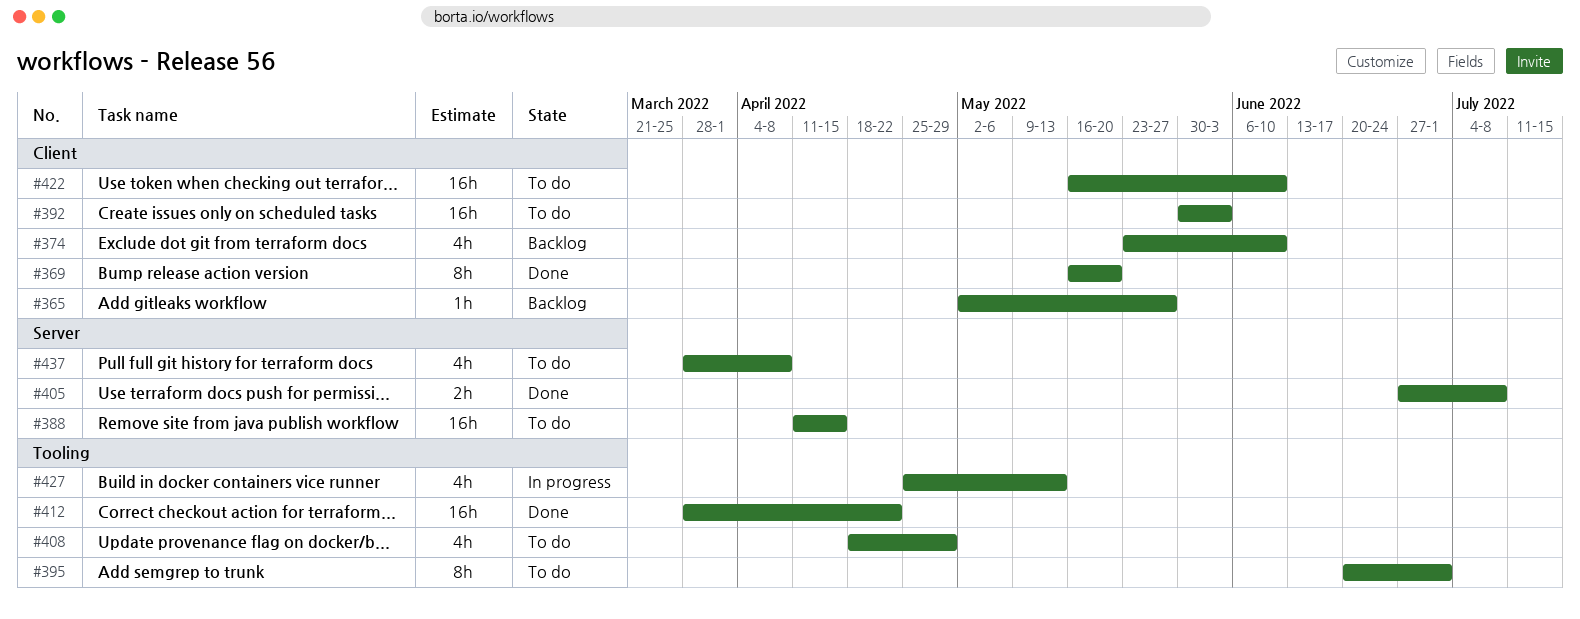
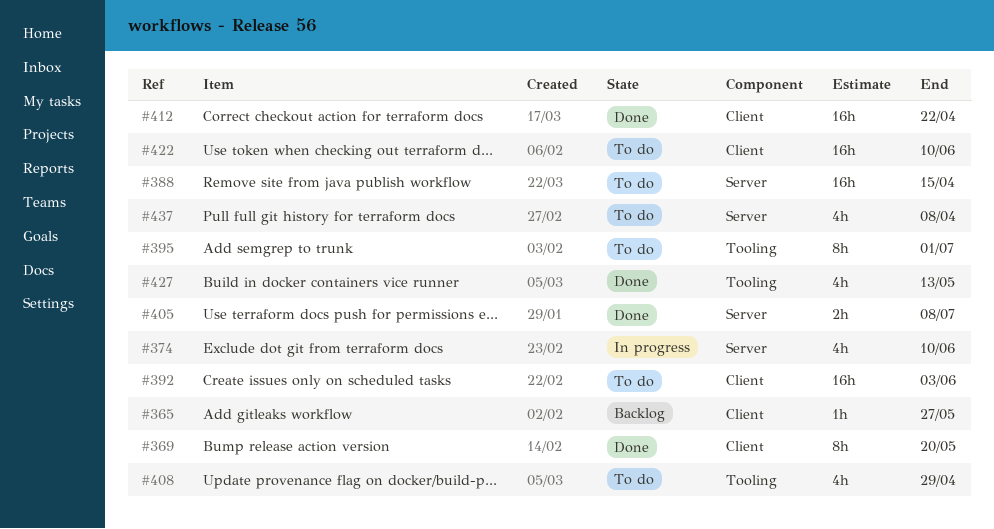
#374, status: Backlog -> In progress
#374, label: Client -> Server
#412, label: Tooling -> Client
#427, status: In progress -> Done

